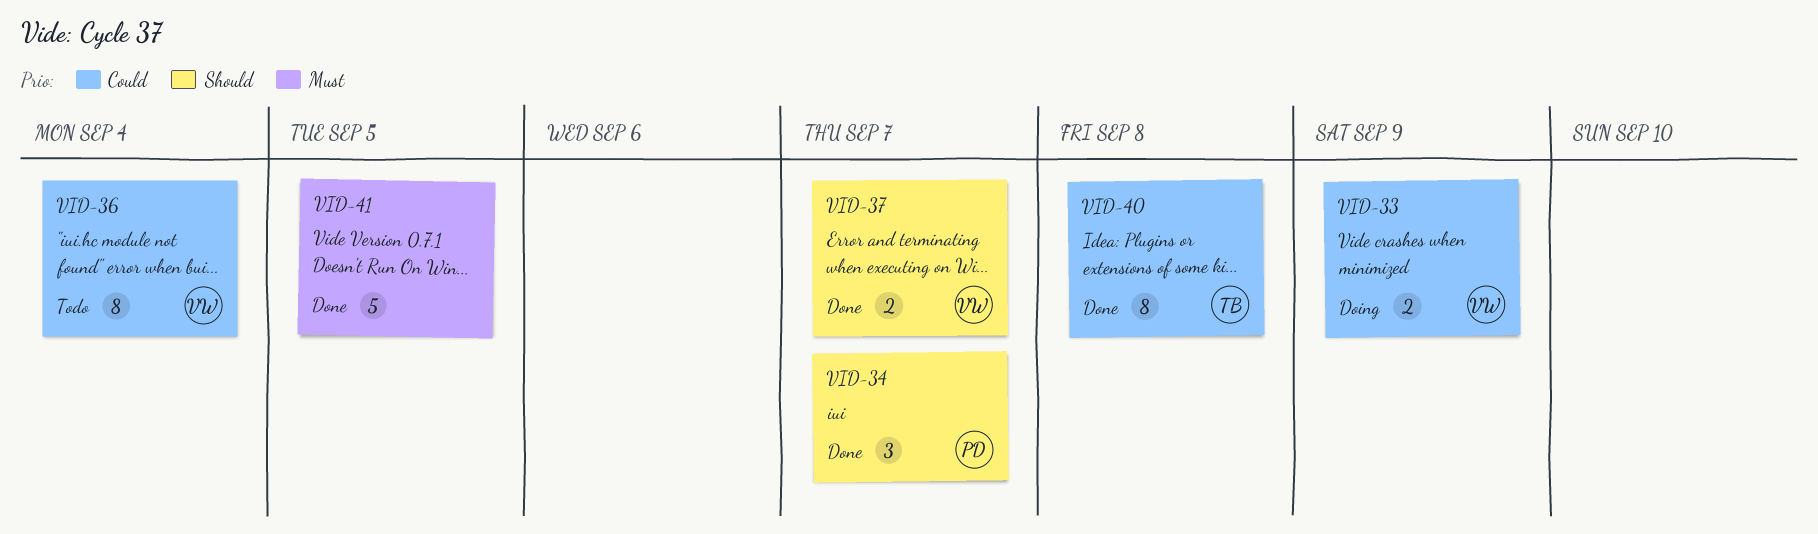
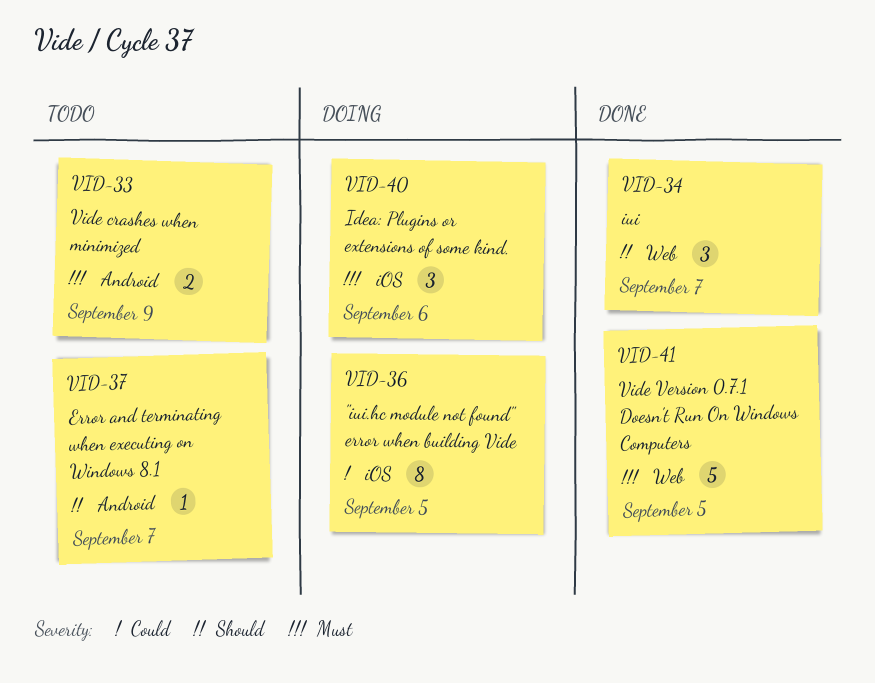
VID-33, status: Doing -> Todo
VID-33, priority: Could -> Must
VID-36, status: Todo -> Doing
VID-36, due: Sep 4 -> Sep 5
VID-37, status: Done -> Todo
VID-37, estimate: 2 -> 1
VID-40, status: Done -> Doing
VID-40, priority: Could -> Must
VID-40, estimate: 8 -> 3
VID-40, due: Sep 8 -> Sep 6

